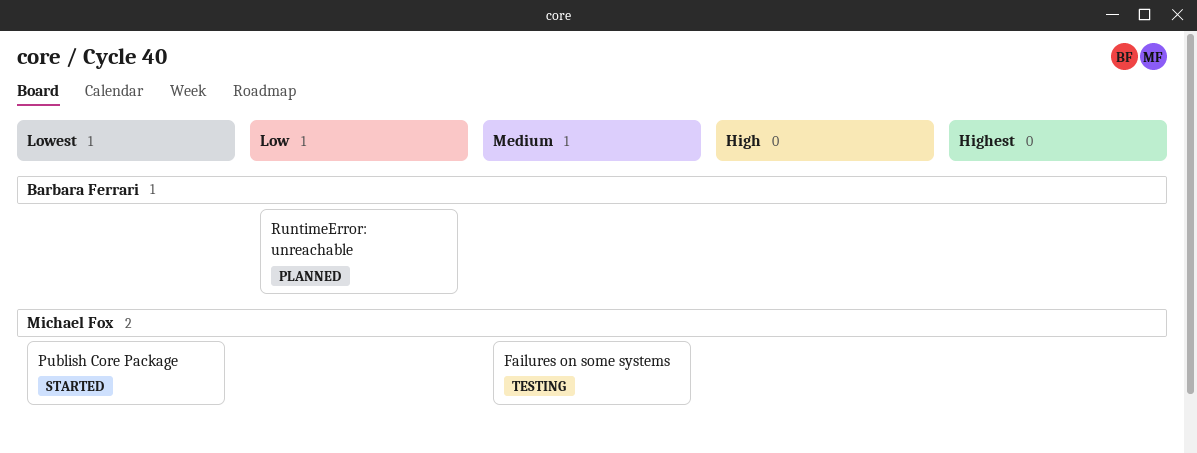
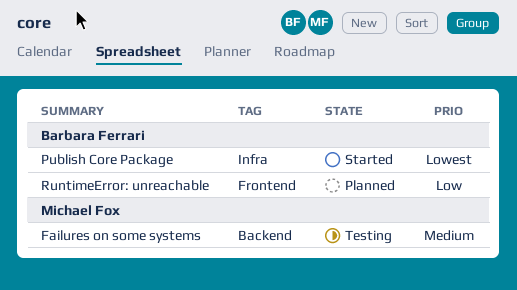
Publish Core Package, owner: Michael Fox -> Barbara Ferrari

